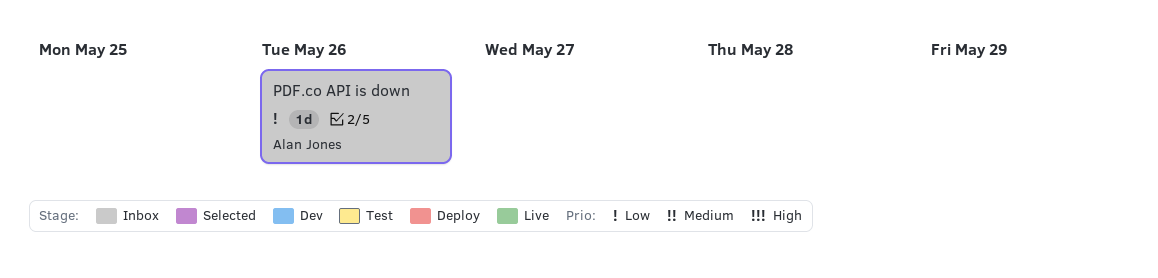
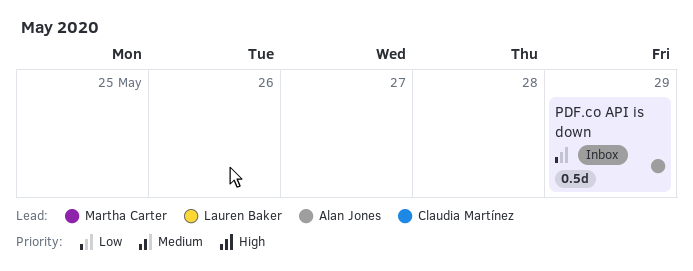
PDF.co API is down, estimate: 1d -> 0.5d
PDF.co API is down, due: May 26 -> May 29

